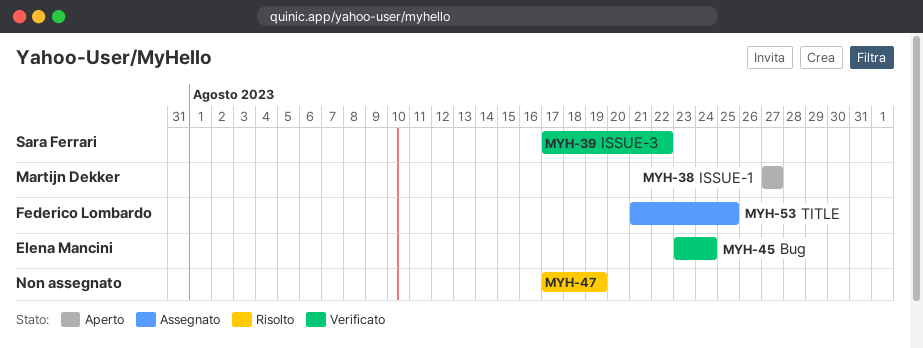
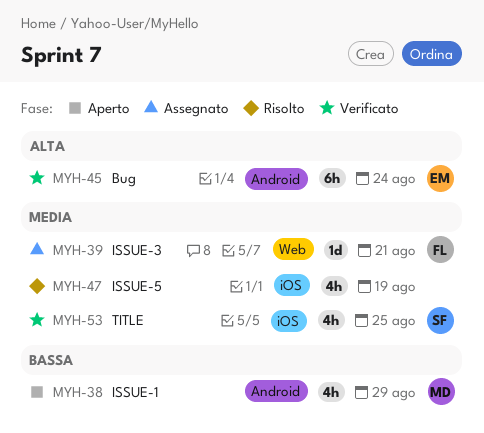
MYH-38, due: Aug 27 -> Aug 29
MYH-39, status: Verificato -> Assegnato
MYH-39, owner: Sara Ferrari -> Federico Lombardo
MYH-39, due: Aug 22 -> Aug 21
MYH-53, status: Assegnato -> Verificato
MYH-53, owner: Federico Lombardo -> Sara Ferrari

